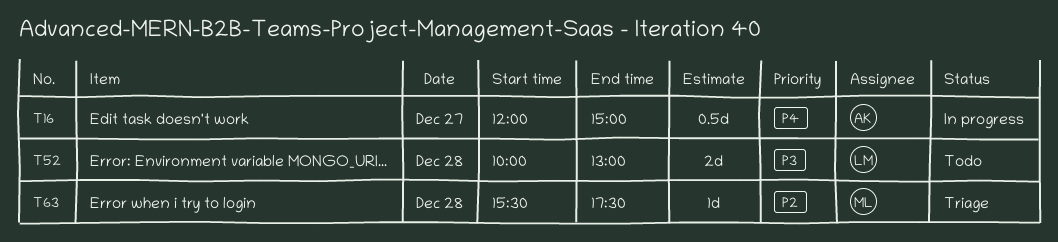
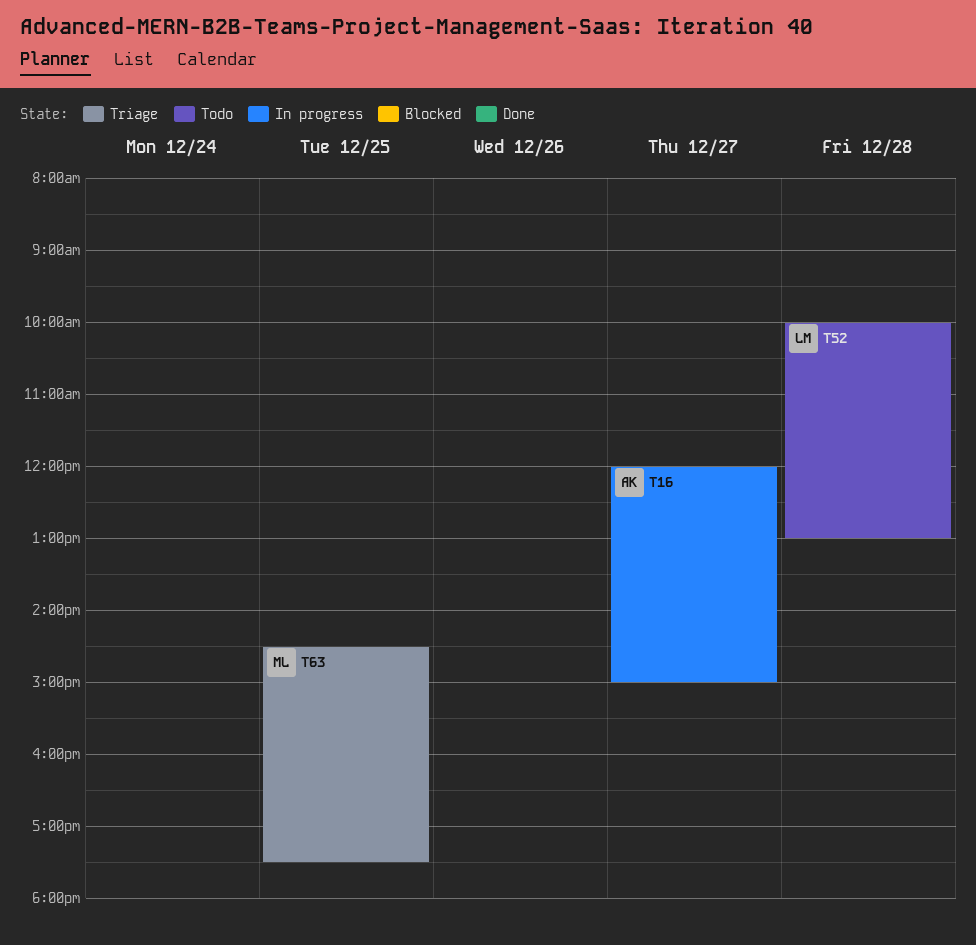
T63, day: Dec 28 -> Dec 25
T63, begins: 15:30 -> 14:30

